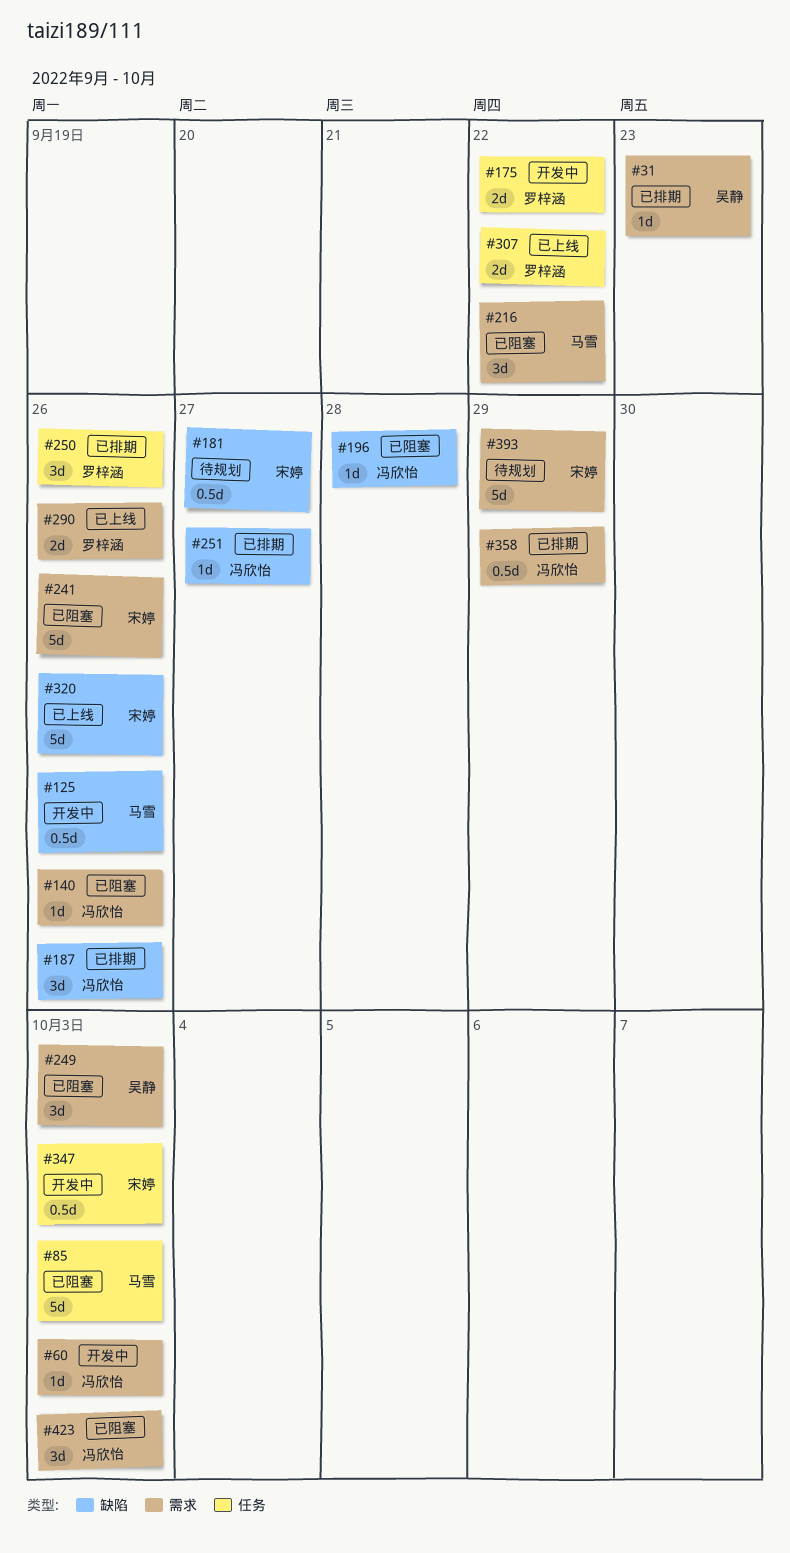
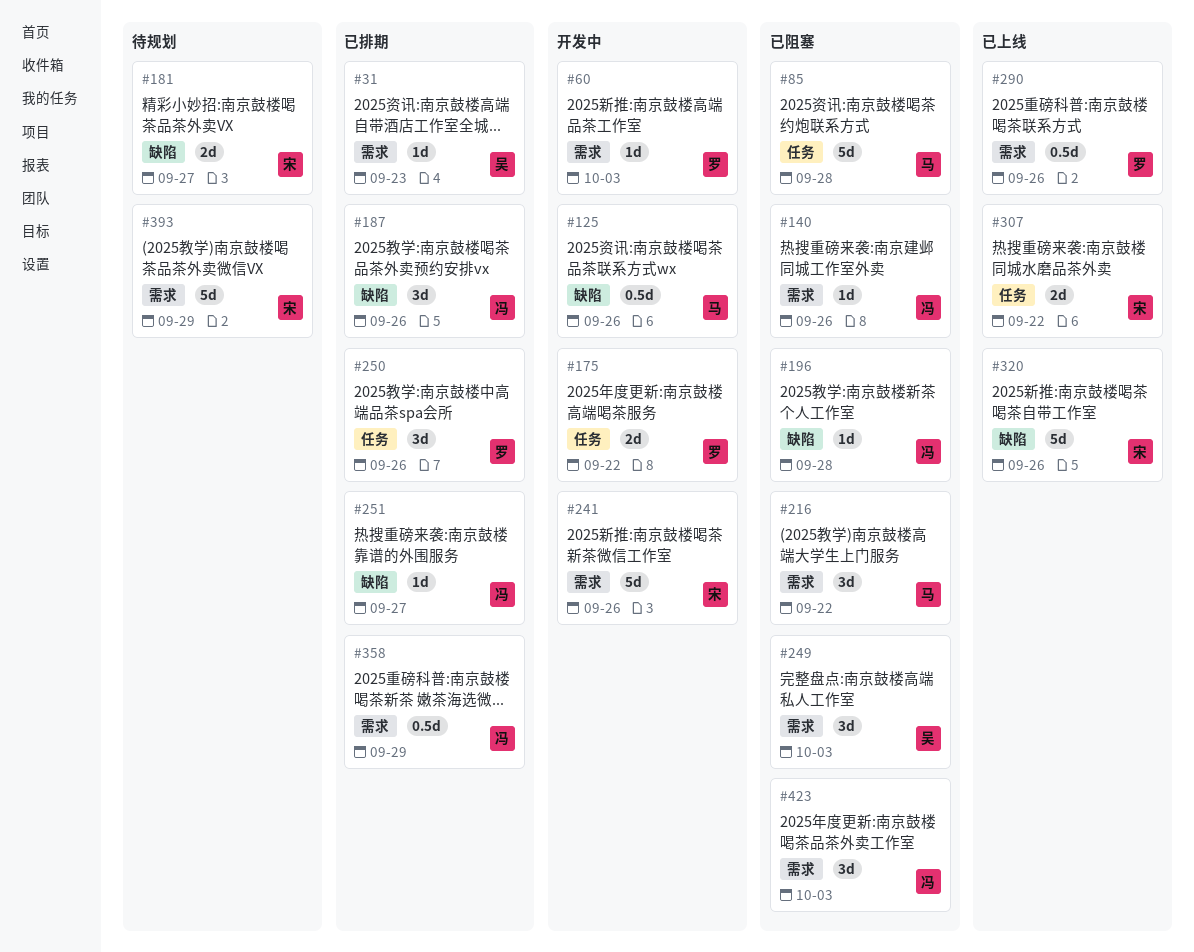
#60, owner: 冯欣怡 -> 罗梓涵
#85, due: Oct 3 -> Sep 28
#181, estimate: 0.5d -> 2d
#241, status: 已阻塞 -> 开发中
#290, estimate: 2d -> 0.5d
#307, owner: 罗梓涵 -> 宋婷
#347: present -> none

